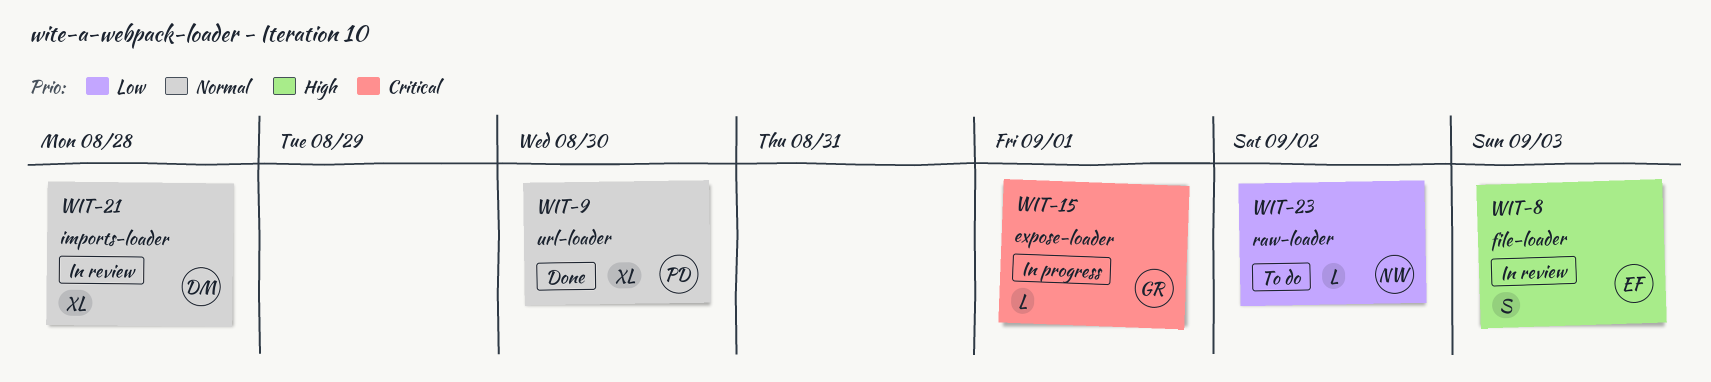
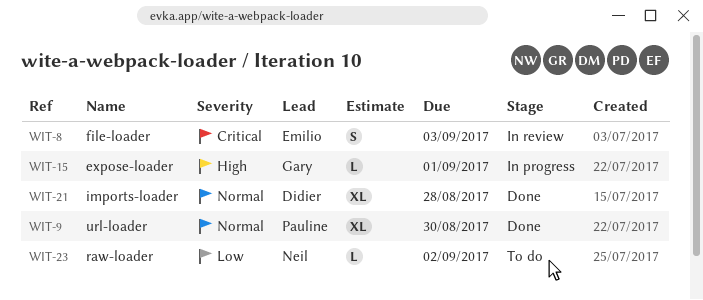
WIT-8, priority: High -> Critical
WIT-15, priority: Critical -> High
WIT-21, status: In review -> Done

